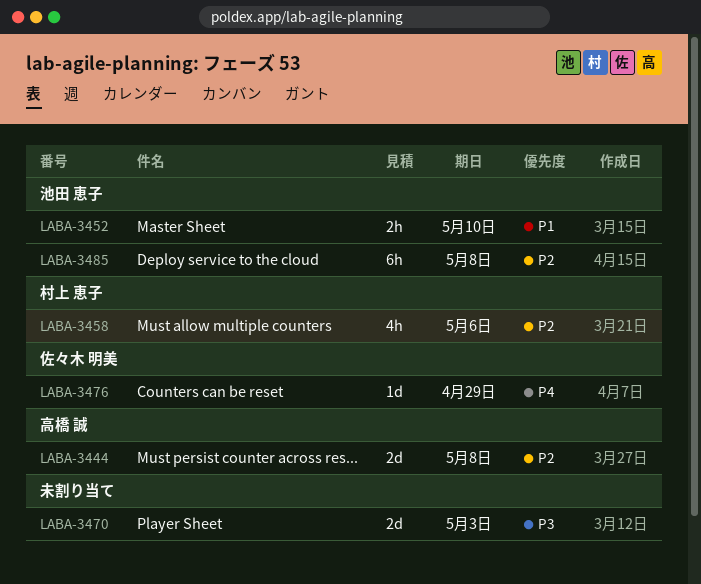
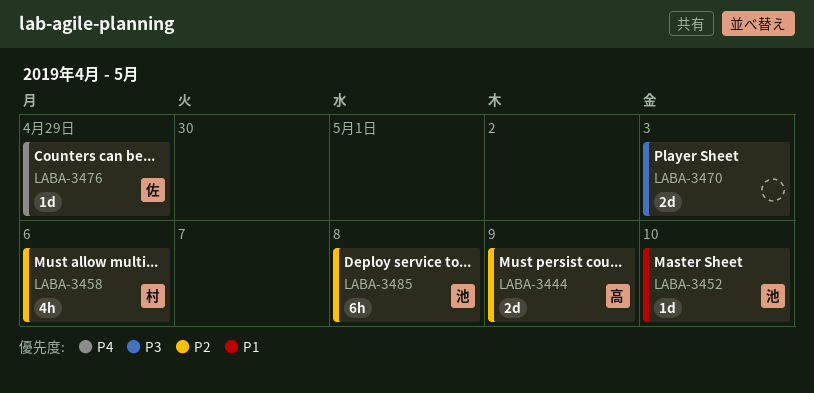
LABA-3444, due: May 8 -> May 9
LABA-3452, estimate: 2h -> 1d

